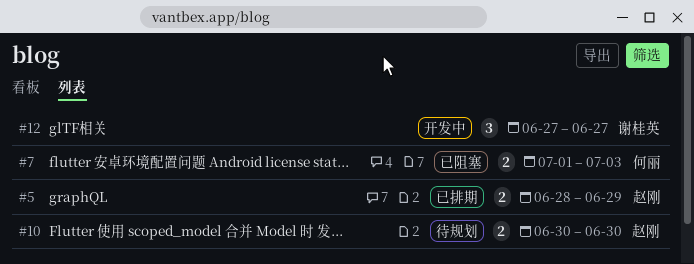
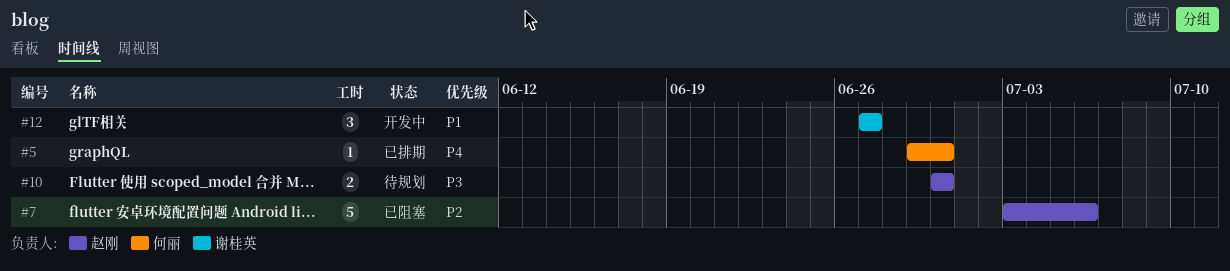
#5, owner: 赵刚 -> 何丽
#5, estimate: 2 -> 1
#5, start: Jun 28 -> Jun 29
#5, due: Jun 29 -> Jun 30
#7, owner: 何丽 -> 赵刚
#7, estimate: 2 -> 5
#7, start: Jul 1 -> Jul 3
#7, due: Jul 3 -> Jul 6

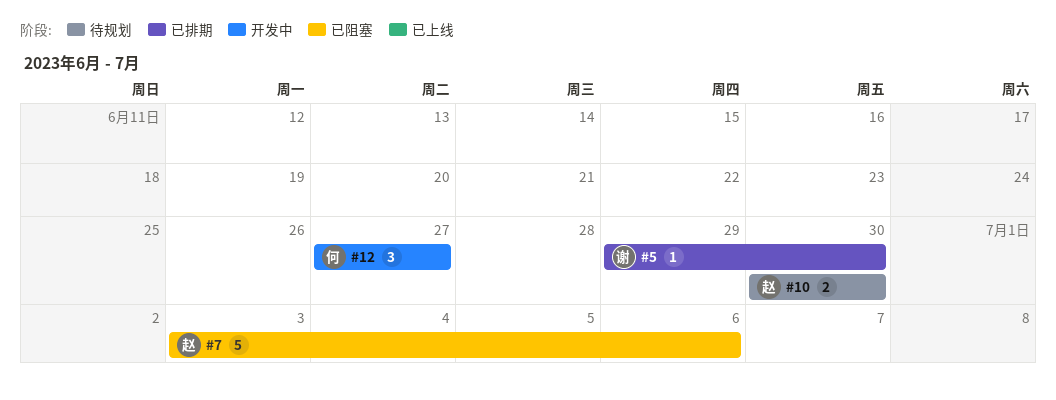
#5, owner: 何丽 -> 谢桂英
#12, owner: 谢桂英 -> 何丽

